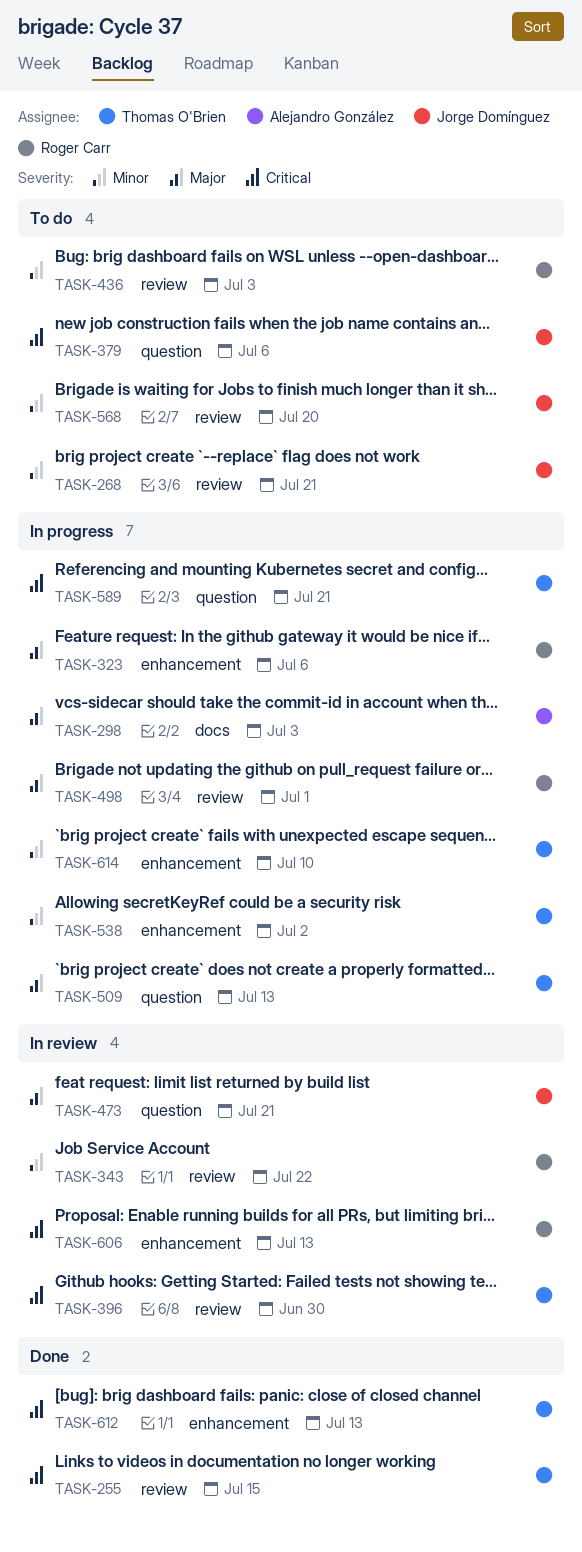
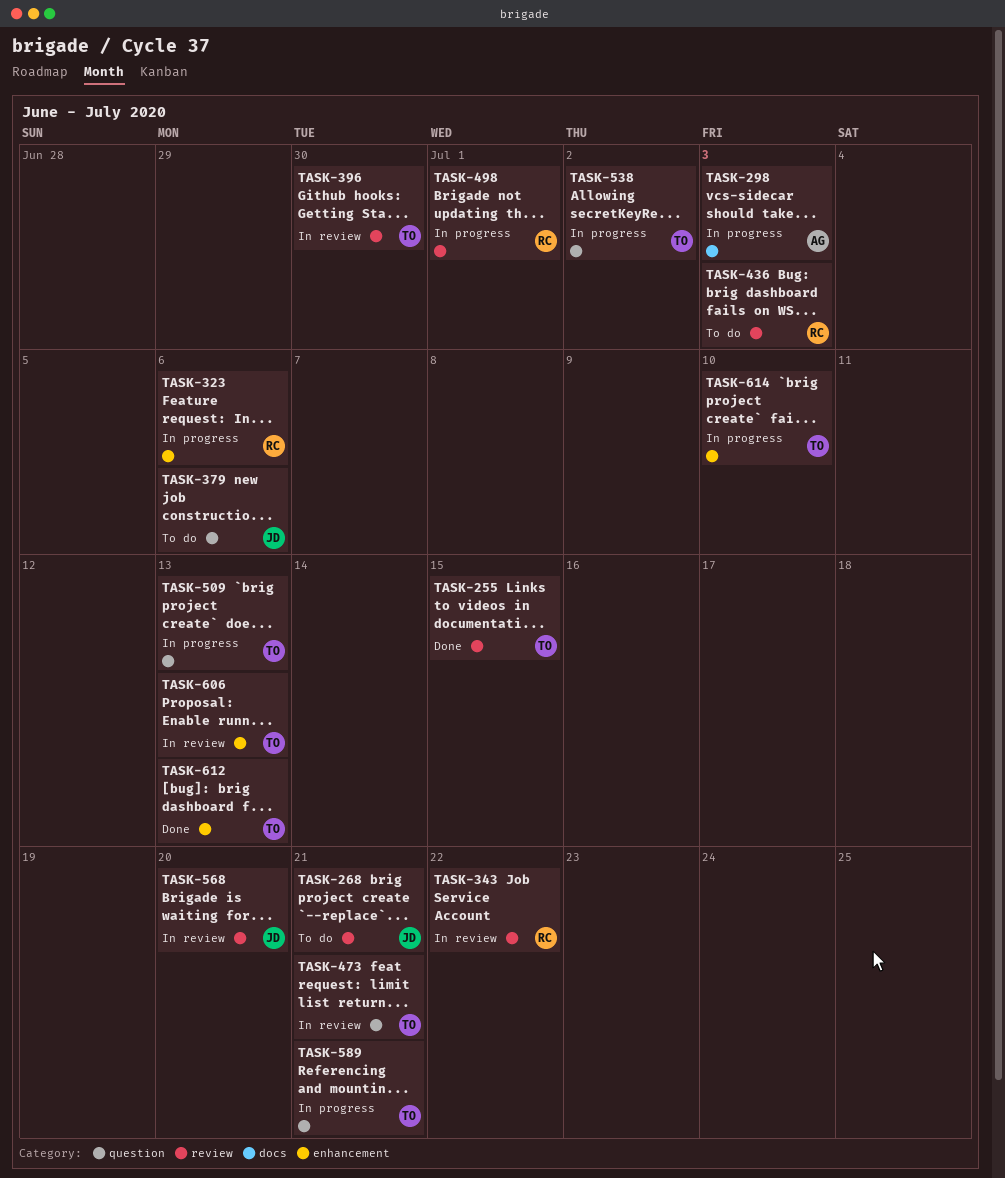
TASK-473, owner: Jorge Domínguez -> Thomas O'Brien
TASK-538, label: enhancement -> question
TASK-568, status: To do -> In review
TASK-606, owner: Roger Carr -> Thomas O'Brien

